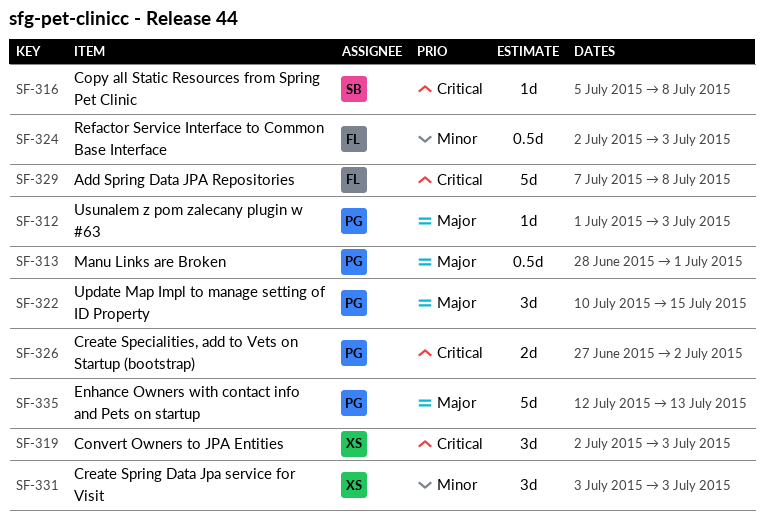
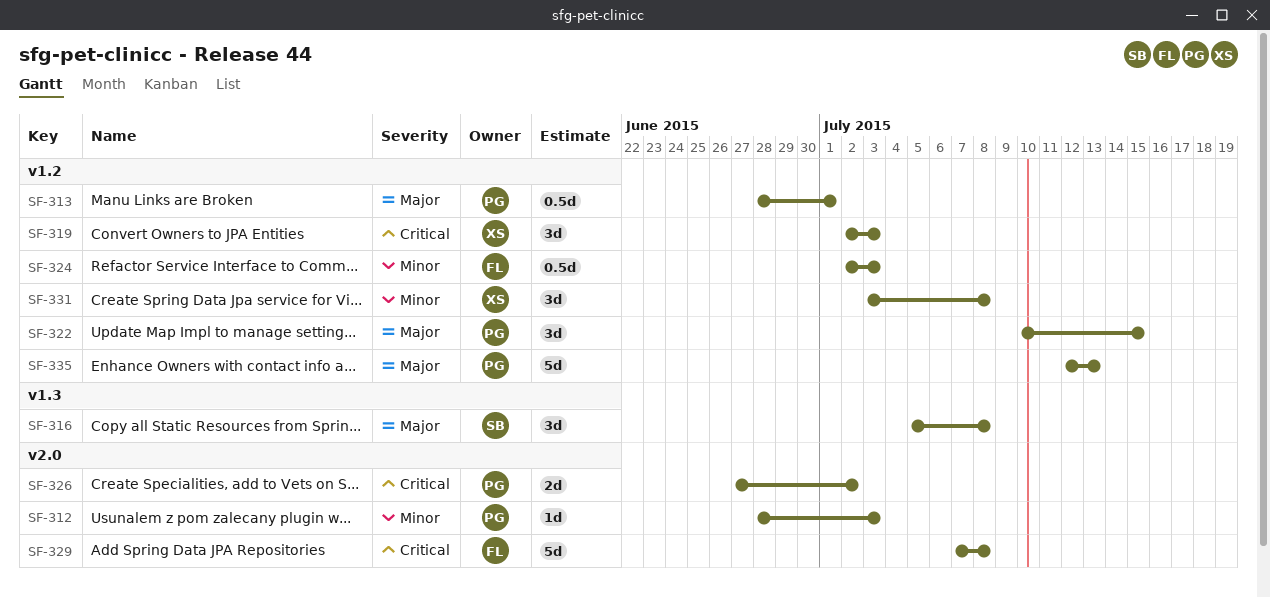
SF-312, priority: Major -> Minor
SF-312, start: Jul 1 -> Jun 28
SF-316, priority: Critical -> Major
SF-316, estimate: 1d -> 3d
SF-331, due: Jul 3 -> Jul 8

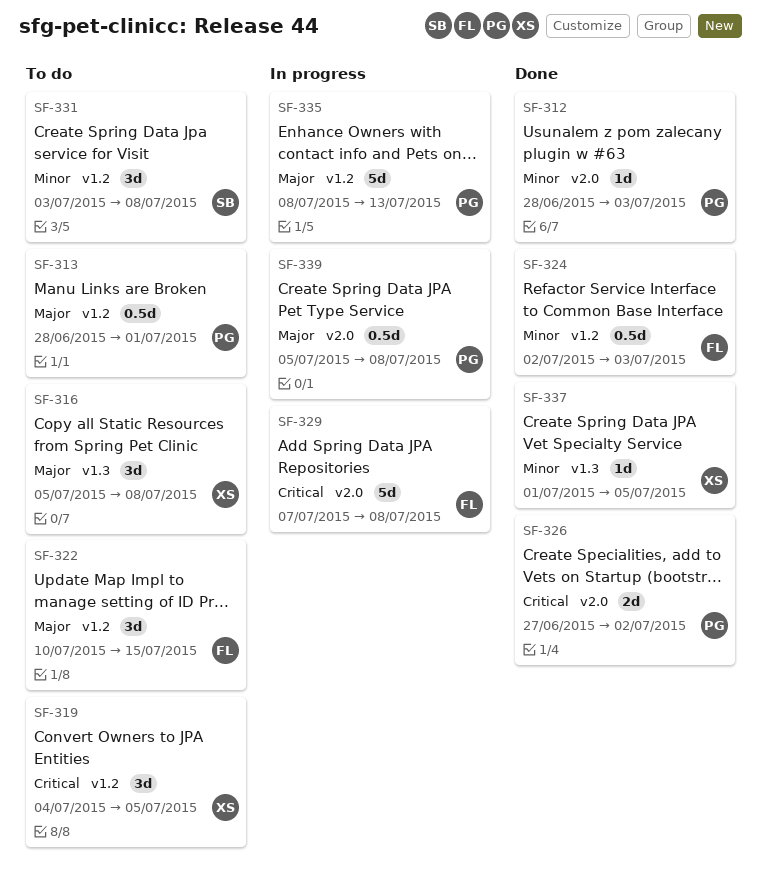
SF-316, owner: SB -> XS
SF-319, start: Jul 2 -> Jul 4
SF-319, due: Jul 3 -> Jul 5
SF-322, owner: PG -> FL
SF-331, owner: XS -> SB
SF-335, start: Jul 12 -> Jul 8
SF-337: none -> present
SF-339: none -> present

